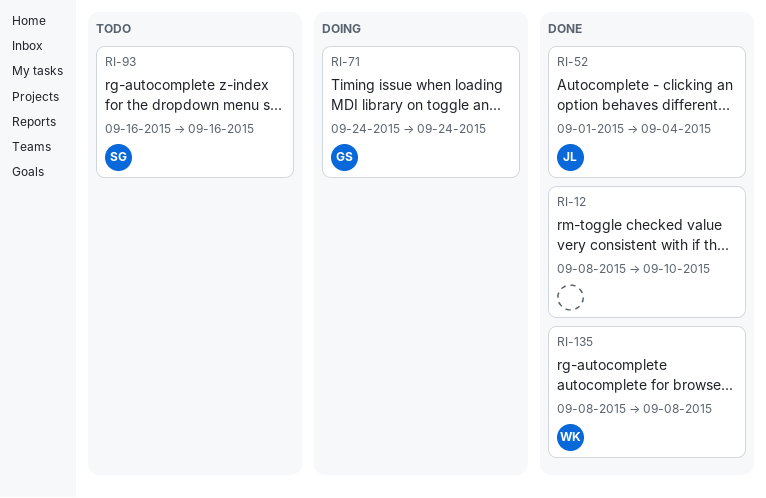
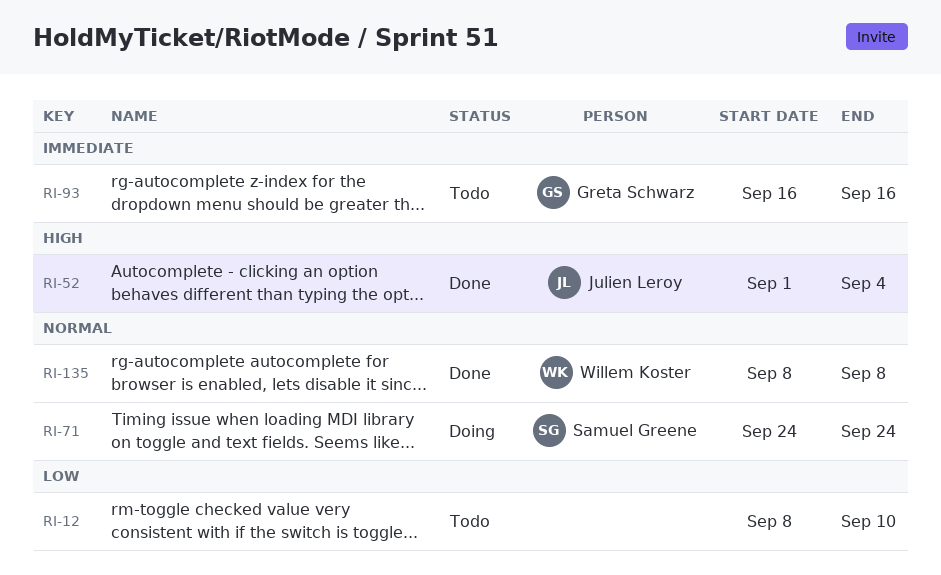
RI-12, status: Done -> Todo
RI-71, owner: Greta Schwarz -> Samuel Greene
RI-93, owner: Samuel Greene -> Greta Schwarz

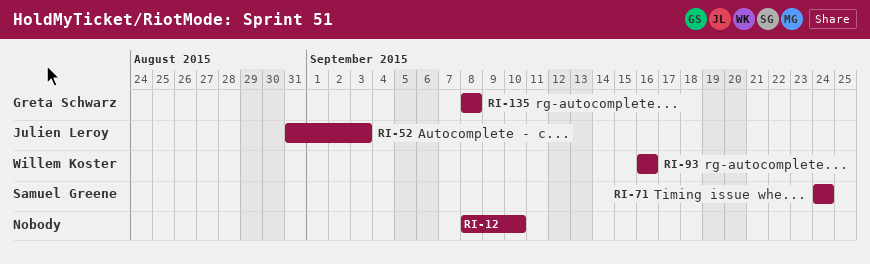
RI-52, start: Sep 1 -> Aug 31
RI-52, due: Sep 4 -> Sep 3
RI-93, owner: Greta Schwarz -> Willem Koster
RI-135, owner: Willem Koster -> Greta Schwarz

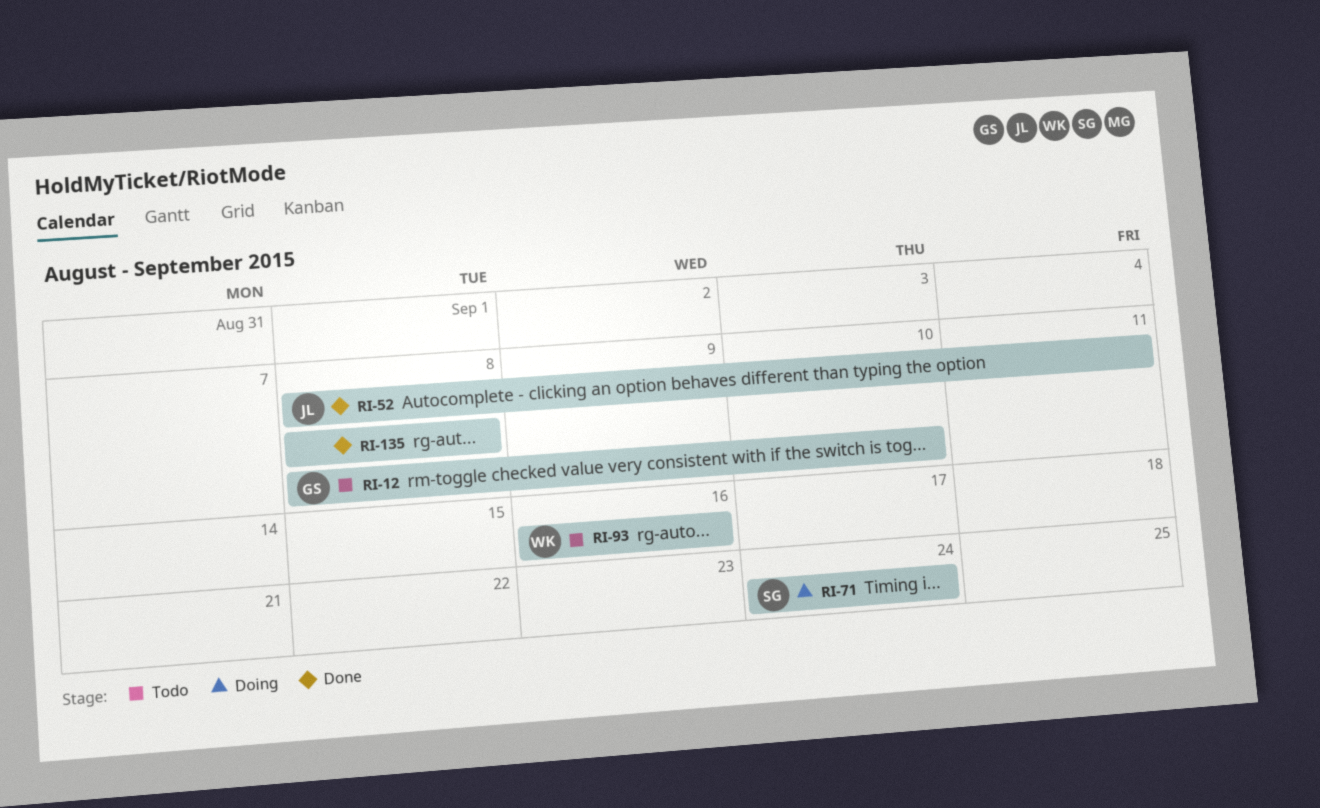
RI-12, owner: none -> Greta Schwarz
RI-52, start: Aug 31 -> Sep 8
RI-52, due: Sep 3 -> Sep 11
RI-135, owner: Greta Schwarz -> none

